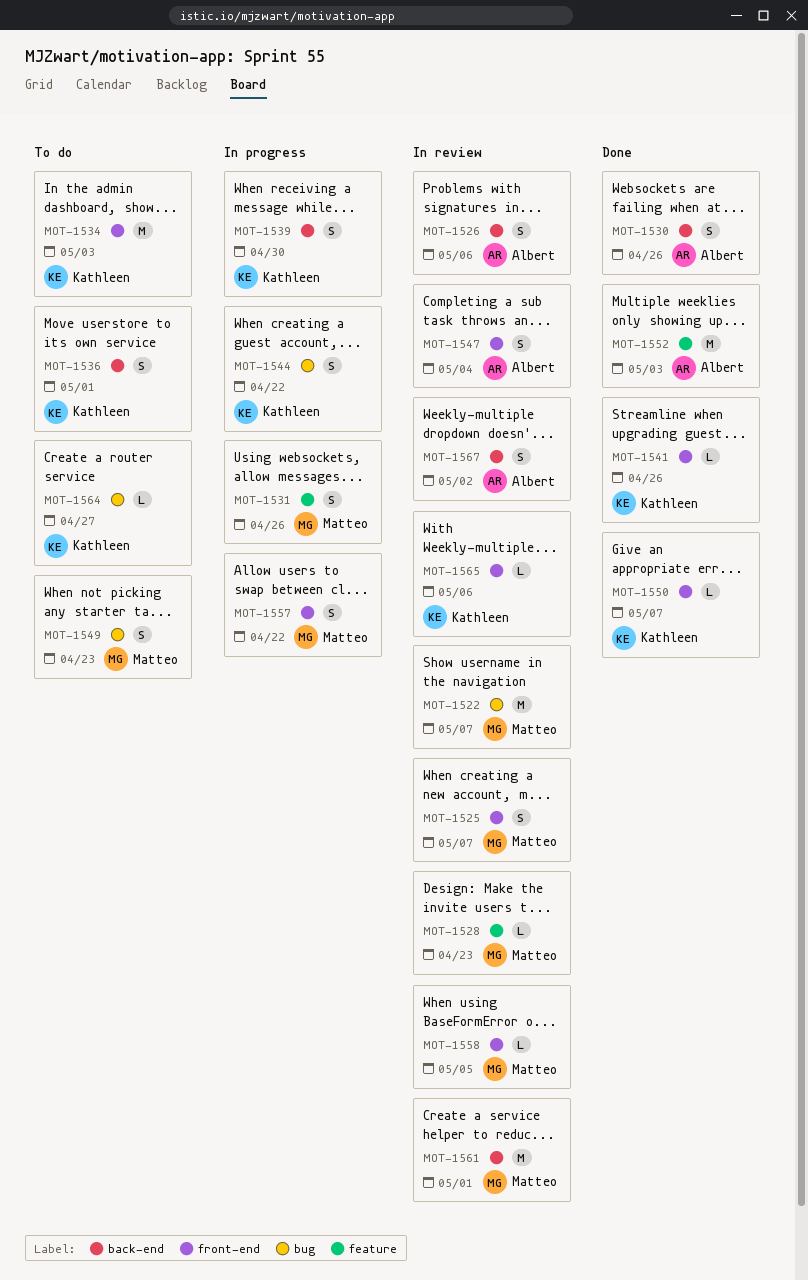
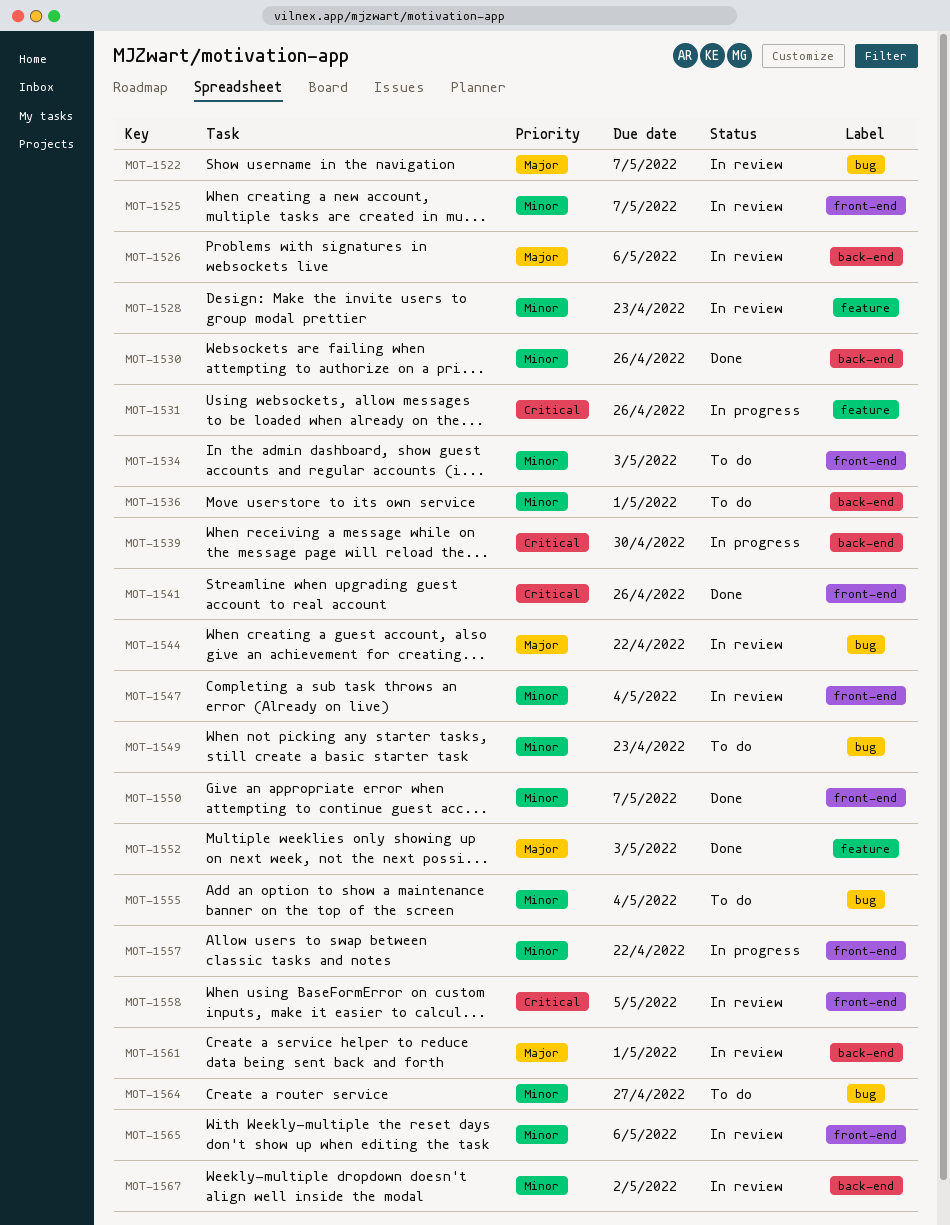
MOT-1544, status: In progress -> In review
MOT-1555: none -> present

